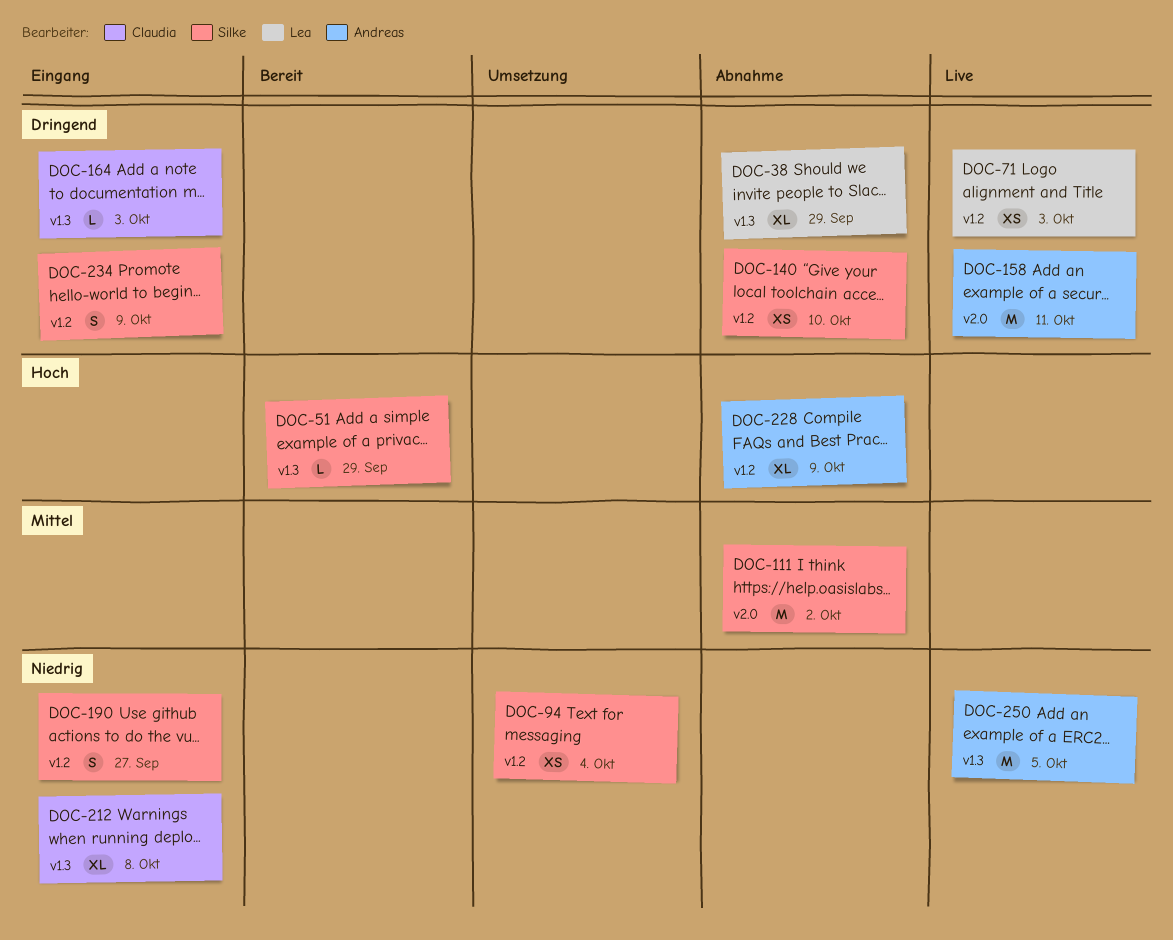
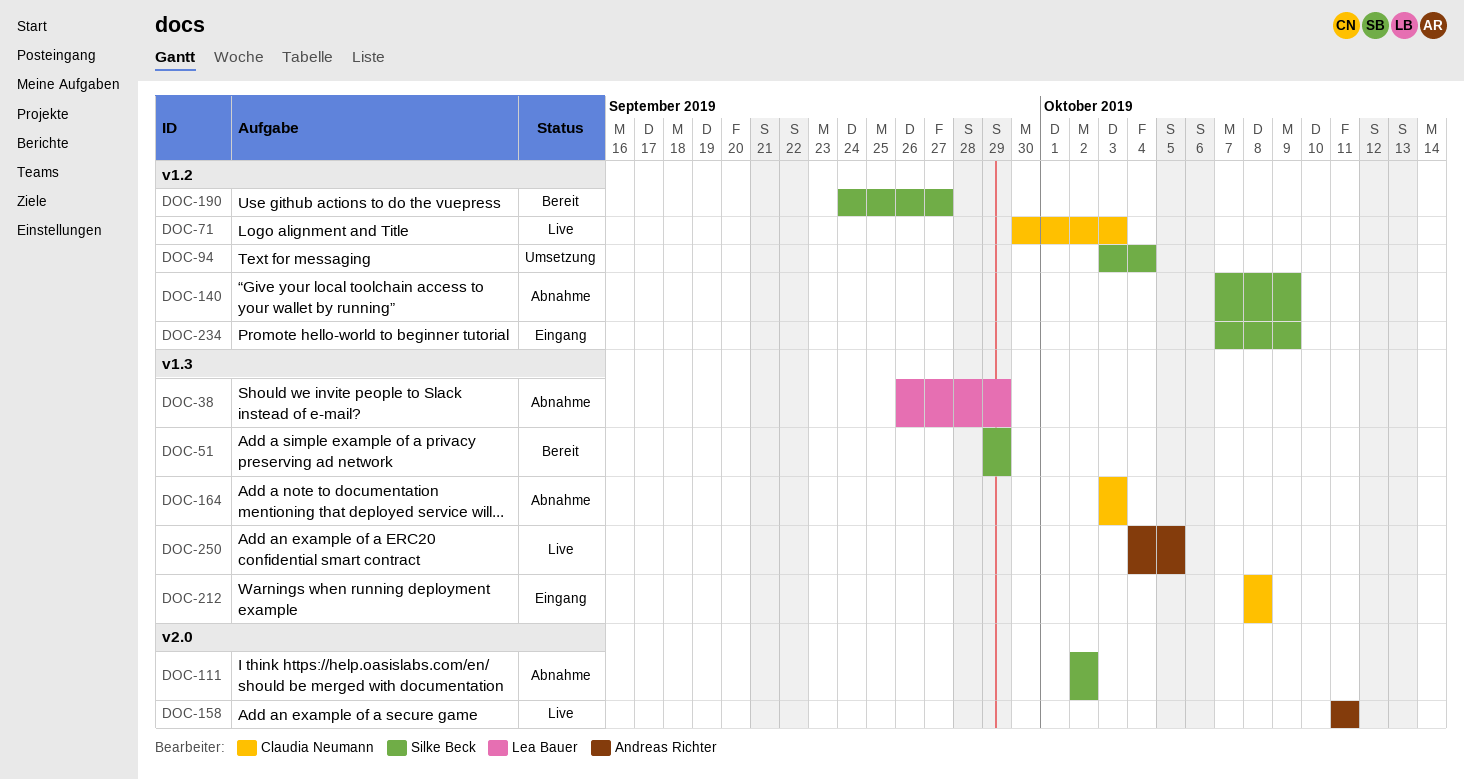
DOC-71, owner: Lea Bauer -> Claudia Neumann
DOC-140, due: Oct 10 -> Oct 9
DOC-164, status: Eingang -> Abnahme
DOC-190, status: Eingang -> Bereit
DOC-228: present -> none

